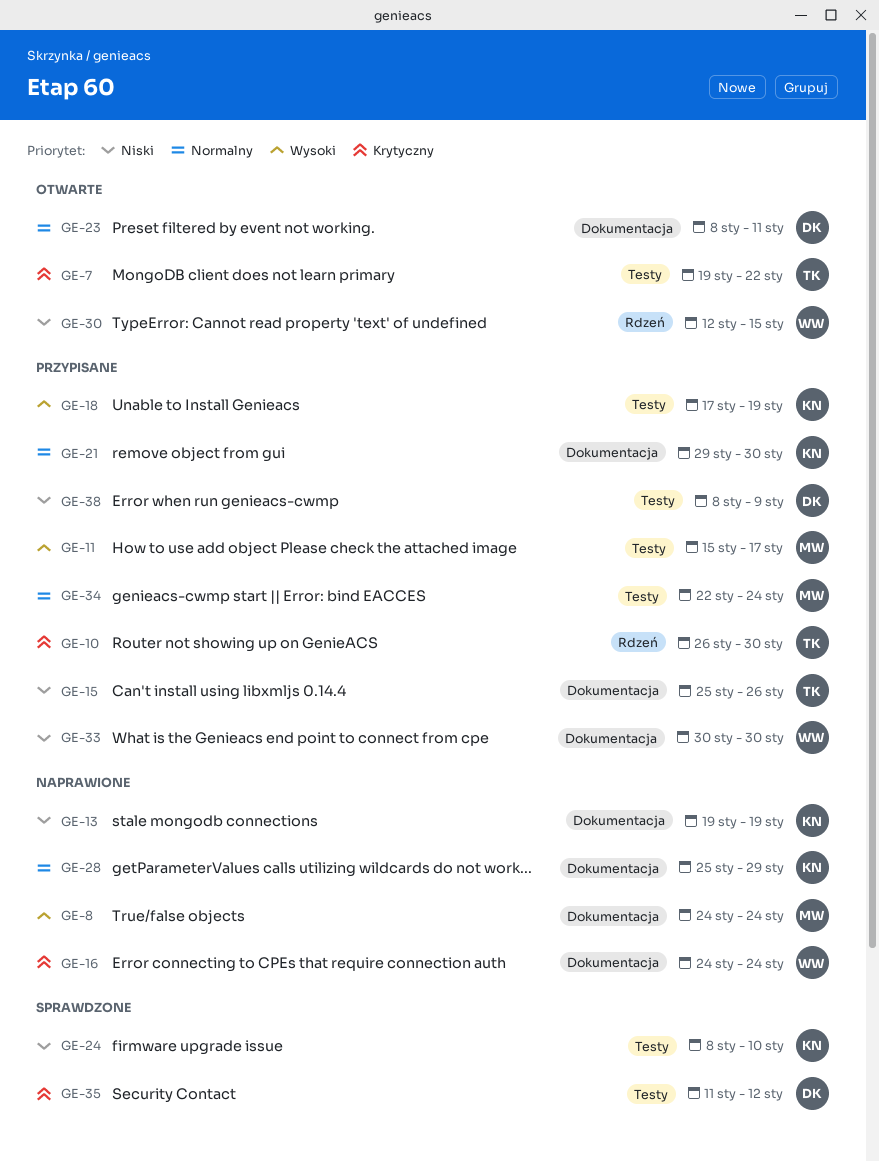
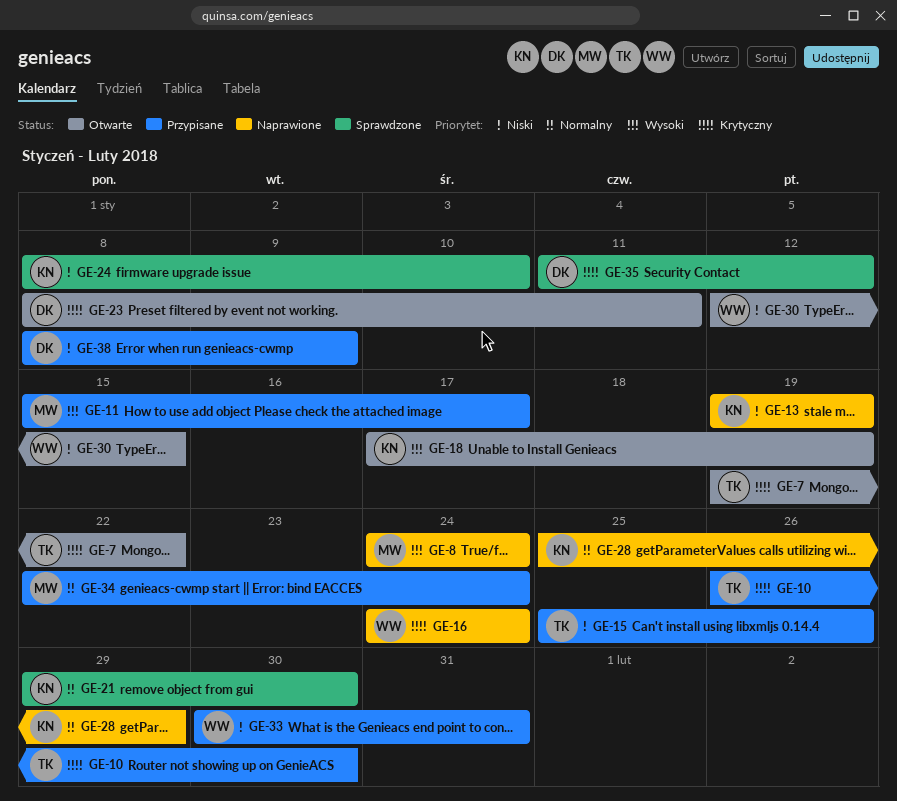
GE-18, status: Przypisane -> Otwarte
GE-21, status: Przypisane -> Sprawdzone
GE-23, priority: Normalny -> Krytyczny
GE-33, due: Jan 30 -> Jan 31

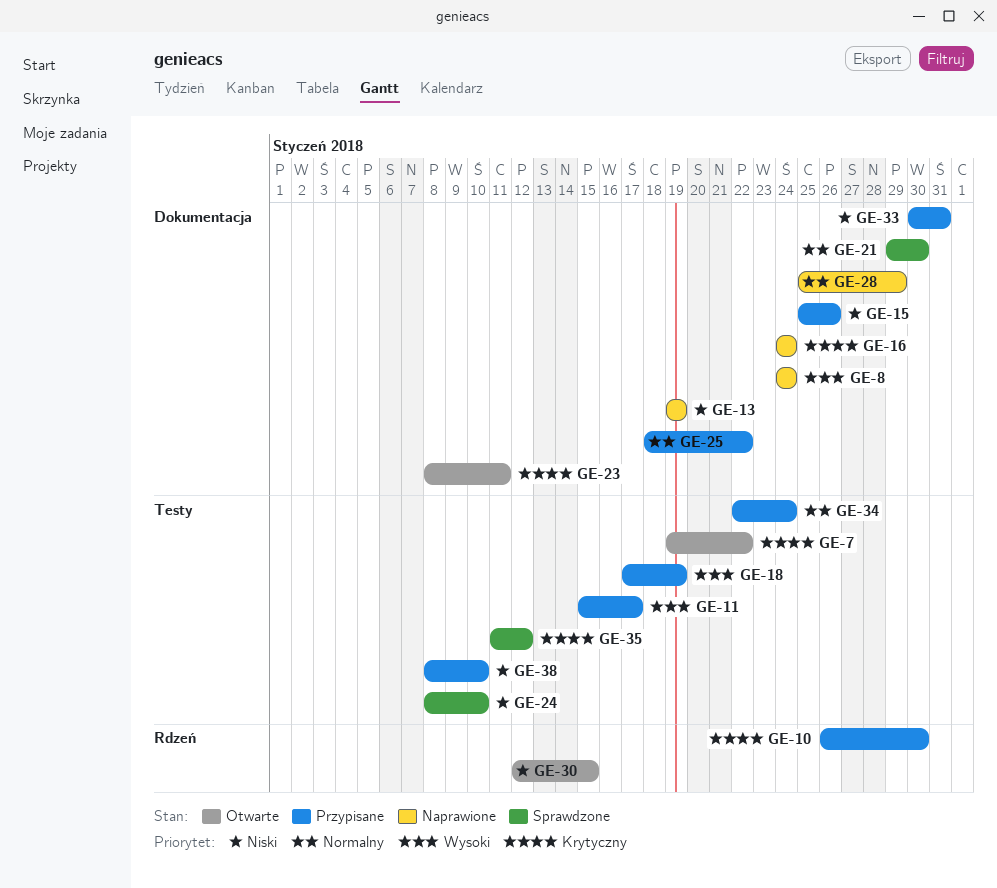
GE-18, status: Otwarte -> Przypisane
GE-25: none -> present
GE-38, due: Jan 9 -> Jan 10

